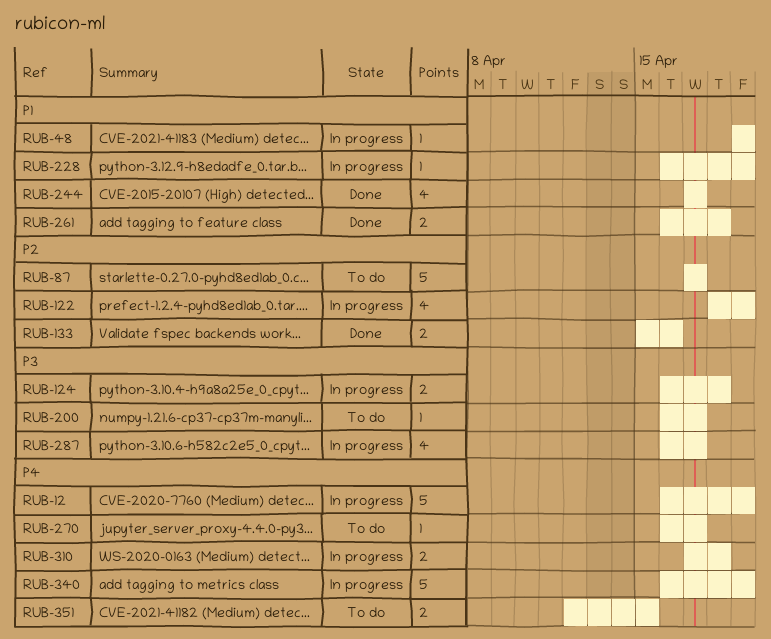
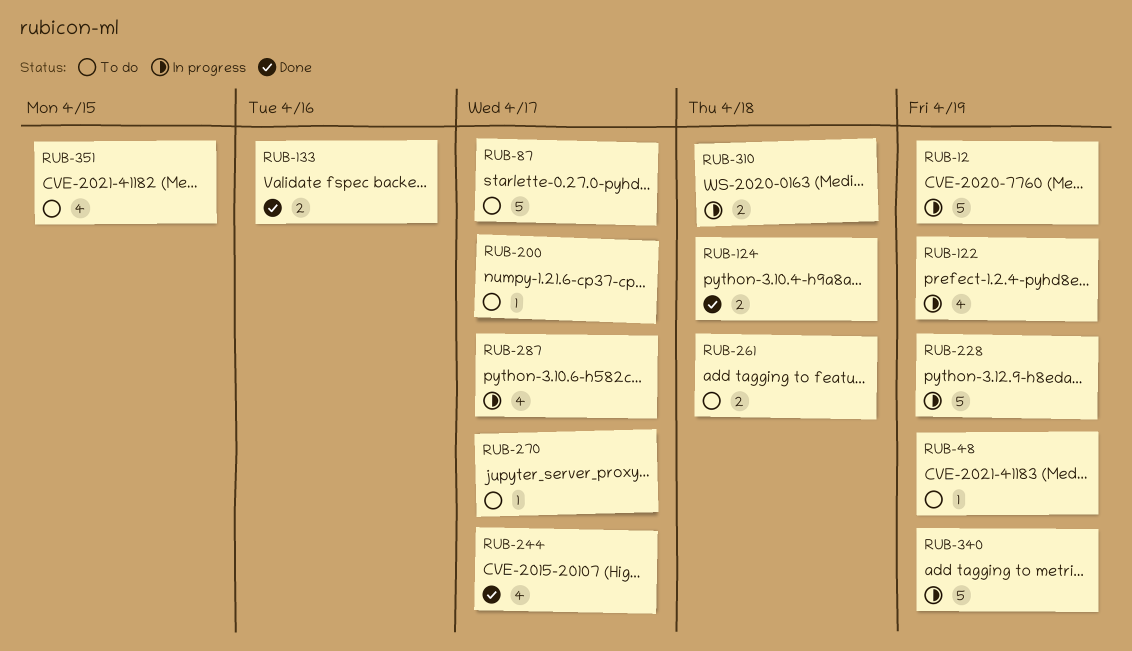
RUB-48, status: In progress -> To do
RUB-124, status: In progress -> Done
RUB-228, estimate: 1 -> 5
RUB-261, status: Done -> To do
RUB-351, estimate: 2 -> 4

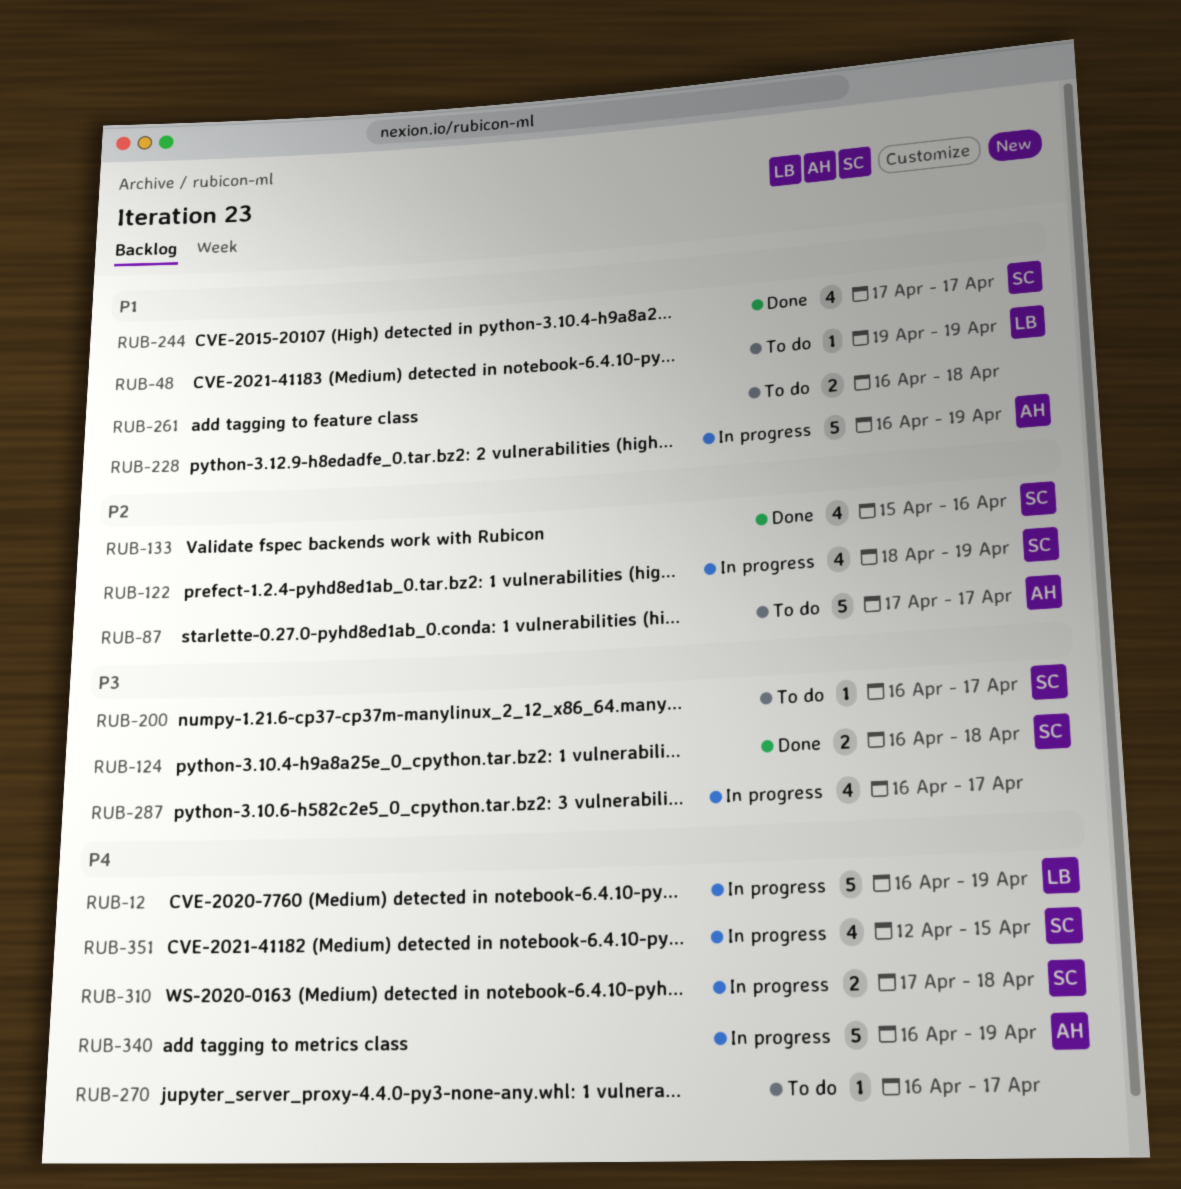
RUB-133, estimate: 2 -> 4
RUB-351, status: To do -> In progress

